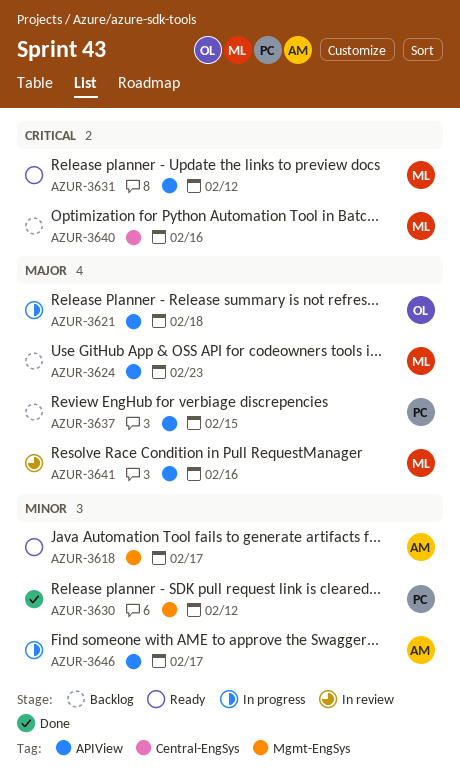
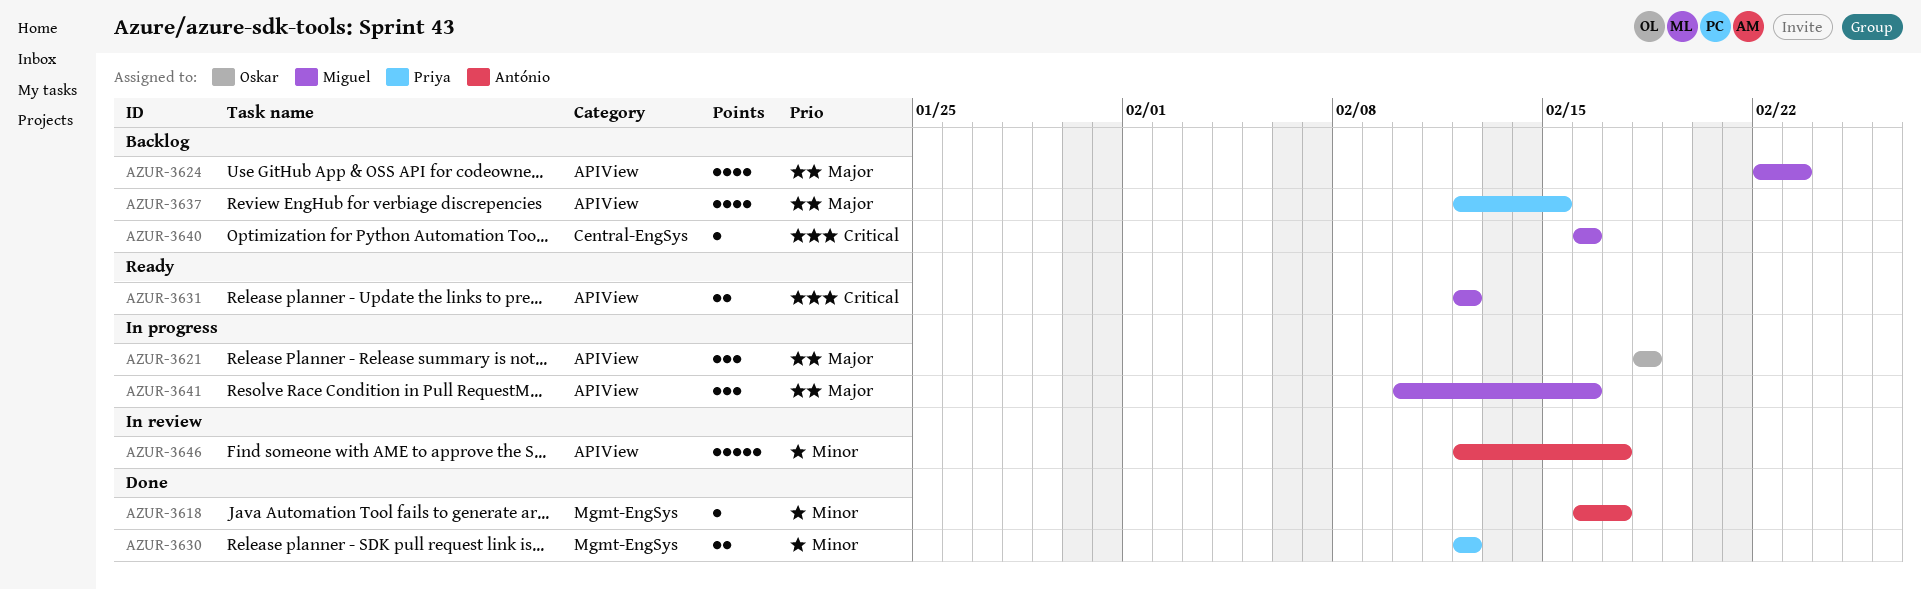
AZUR-3618, status: Ready -> Done
AZUR-3641, status: In review -> In progress
AZUR-3646, status: In progress -> In review

